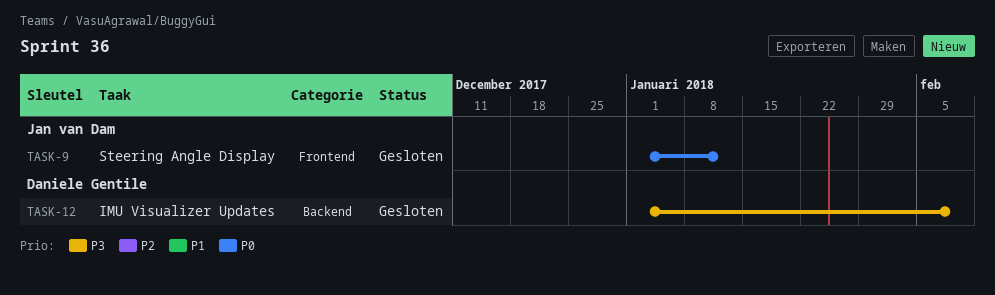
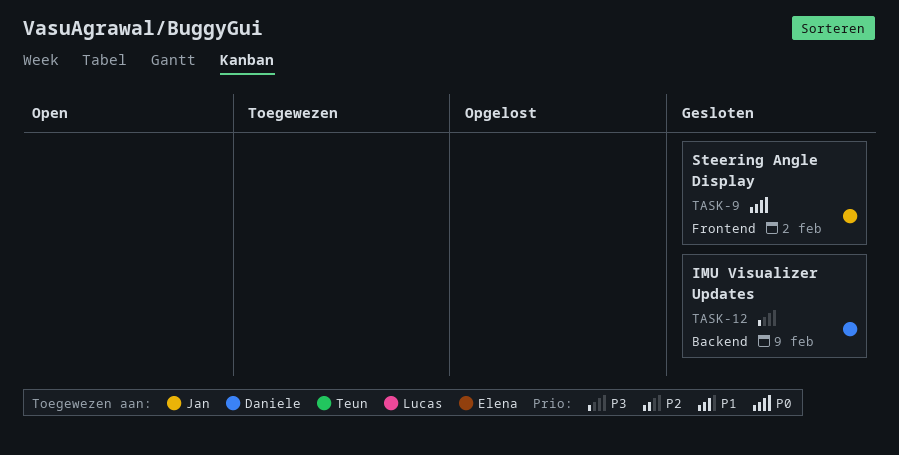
TASK-9, due: Jan 12 -> Feb 2

